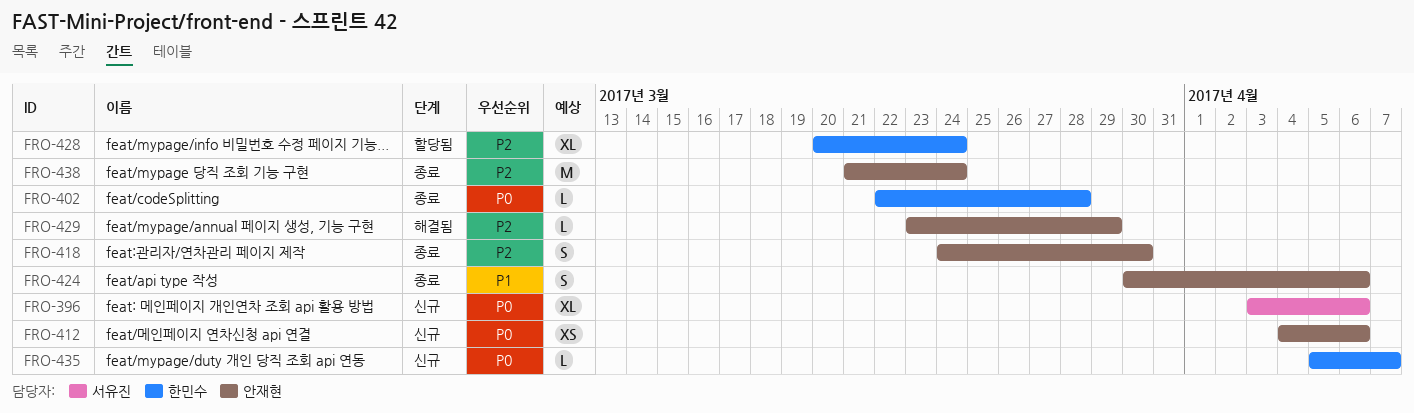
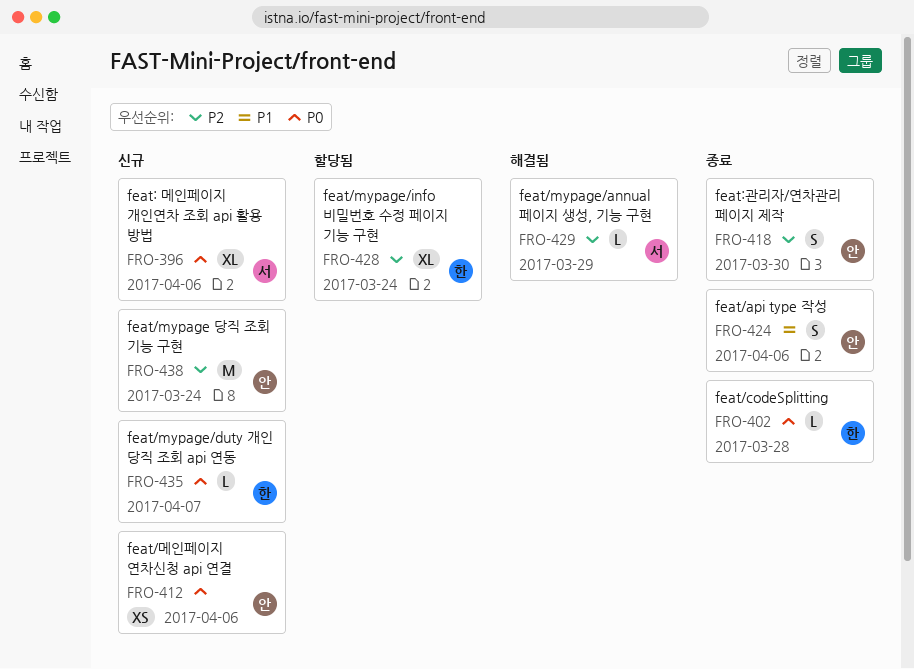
FRO-429, owner: 안재현 -> 서유진
FRO-438, status: 종료 -> 신규

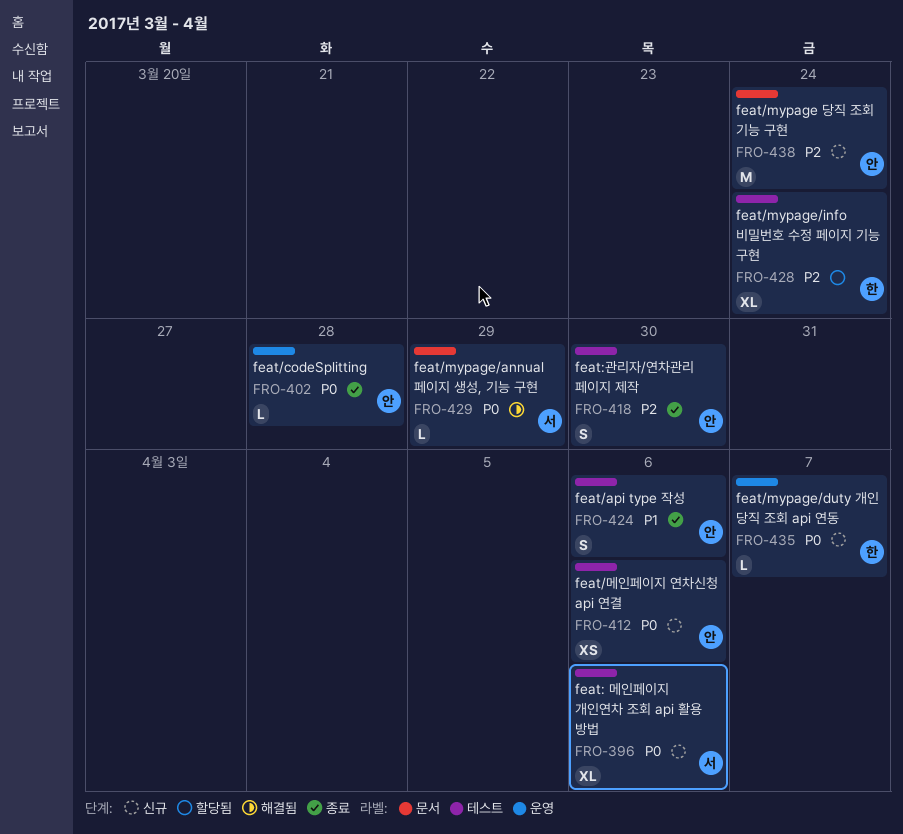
FRO-402, owner: 한 -> 안
FRO-429, priority: P2 -> P0

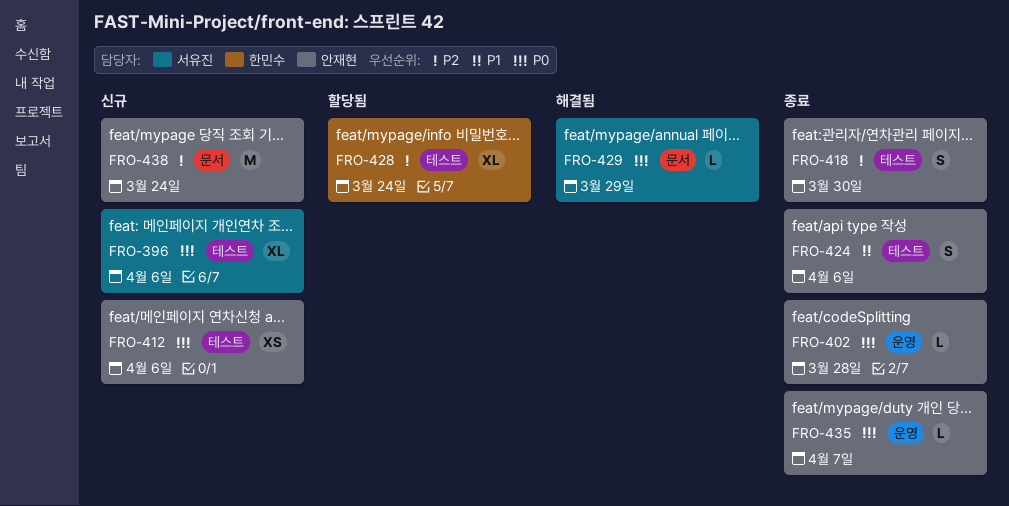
FRO-435, status: 신규 -> 종료
FRO-435, owner: 한민수 -> 안재현

